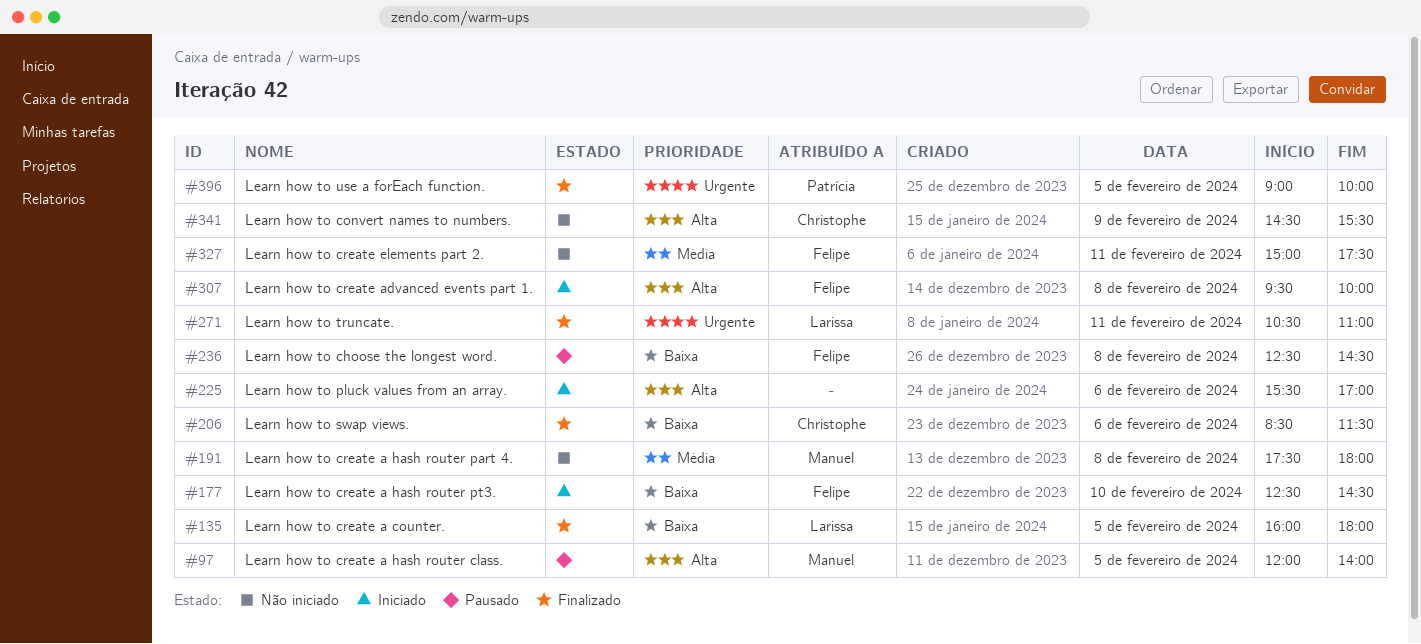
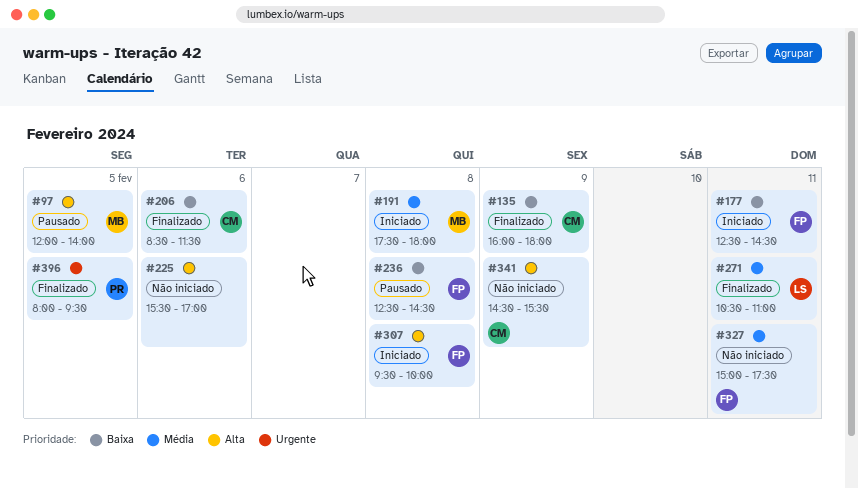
#135, owner: Larissa -> Christophe
#135, day: Feb 5 -> Feb 9
#177, day: Feb 10 -> Feb 11
#191, status: Não iniciado -> Iniciado
#225, status: Iniciado -> Não iniciado
#271, priority: Urgente -> Média
#396, begins: 09:00 -> 08:00
#396, ends: 10:00 -> 09:30

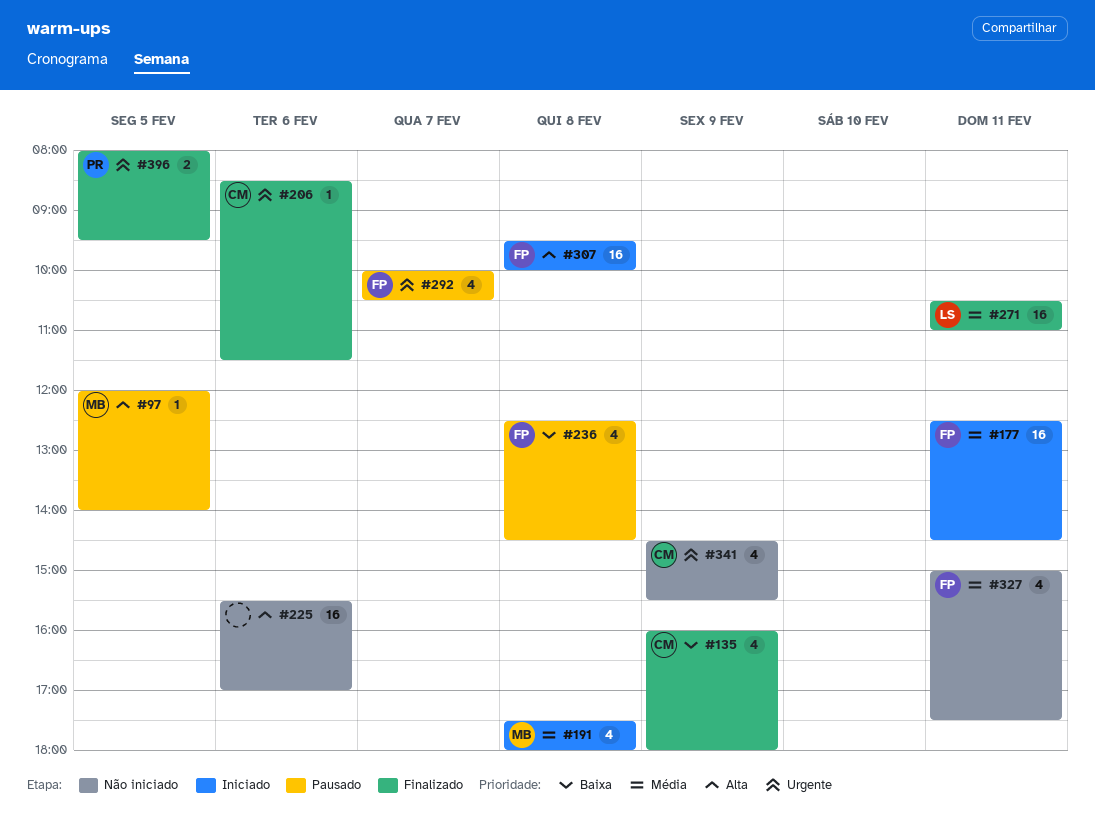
#177, priority: Baixa -> Média
#206, priority: Baixa -> Urgente
#292: none -> present
#341, priority: Alta -> Urgente

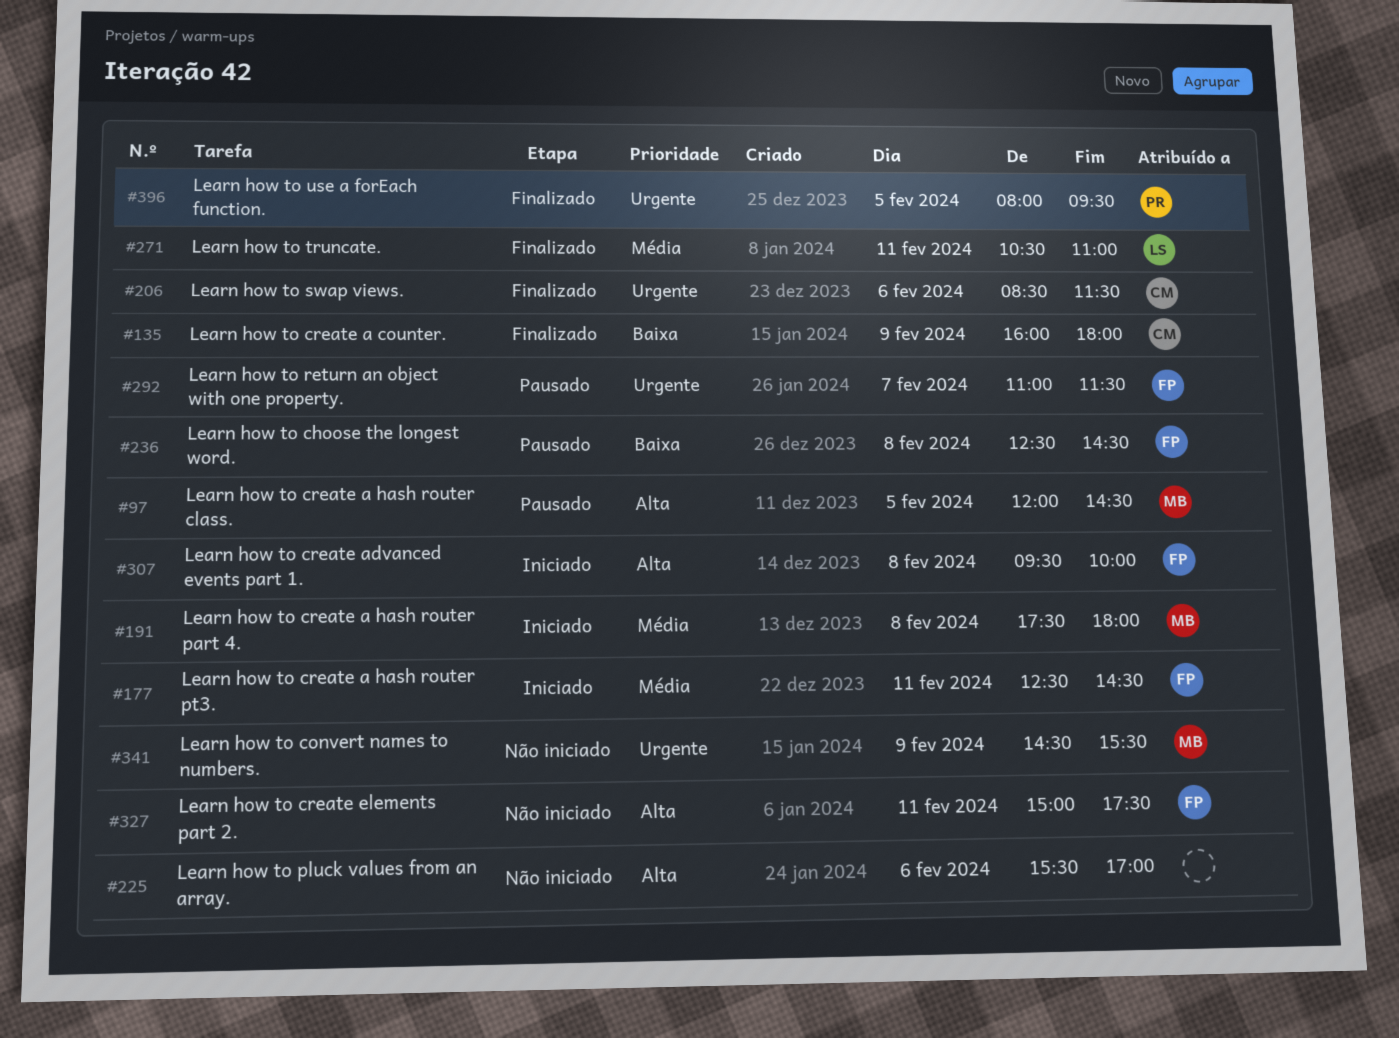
#97, ends: 14:00 -> 14:30
#292, begins: 10:00 -> 11:00
#292, ends: 10:30 -> 11:30
#327, priority: Média -> Alta
#341, owner: CM -> MB

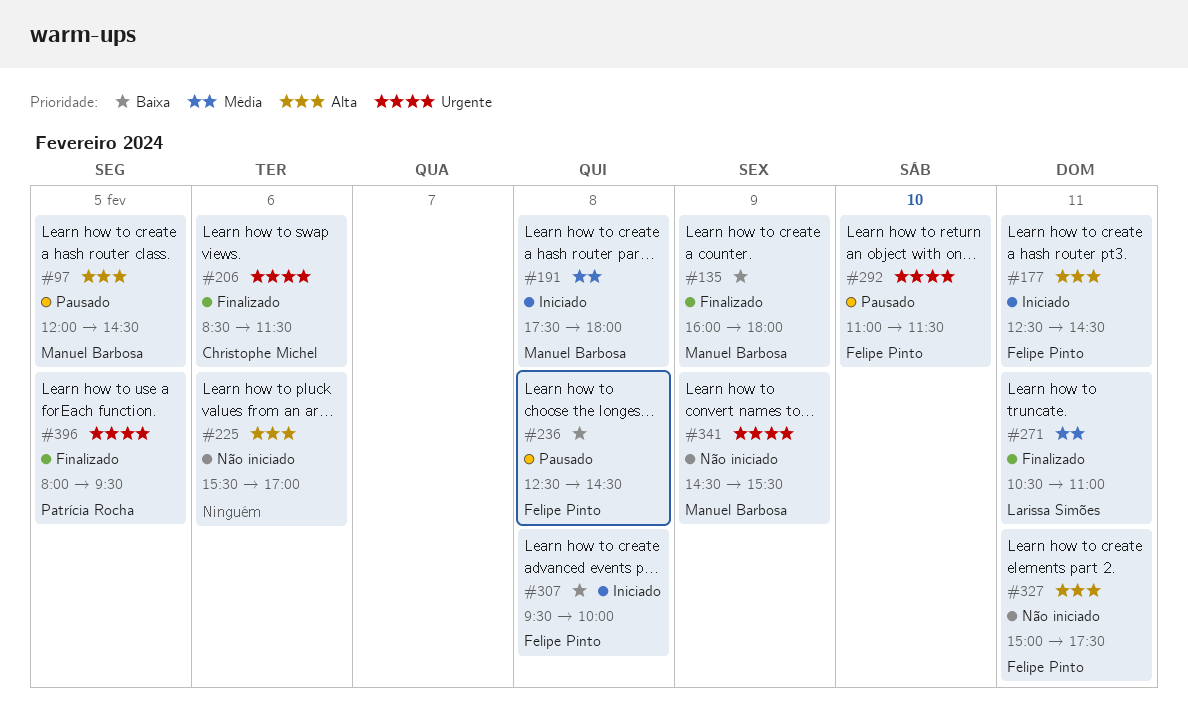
#135, owner: Christophe Michel -> Manuel Barbosa
#177, priority: Média -> Alta
#292, day: Feb 7 -> Feb 10
#307, priority: Alta -> Baixa

